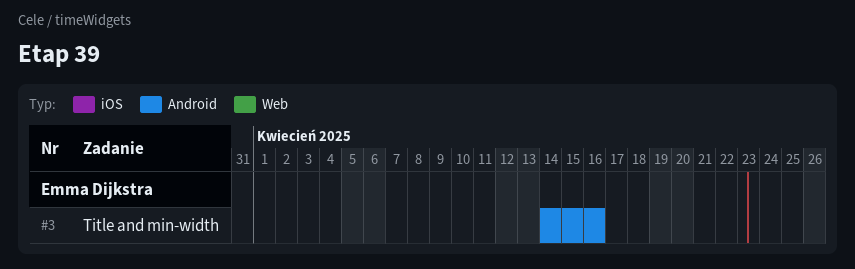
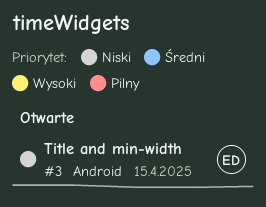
#3, due: Apr 16 -> Apr 15

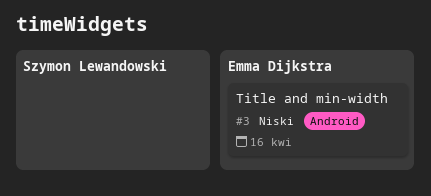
#3, due: Apr 15 -> Apr 16

